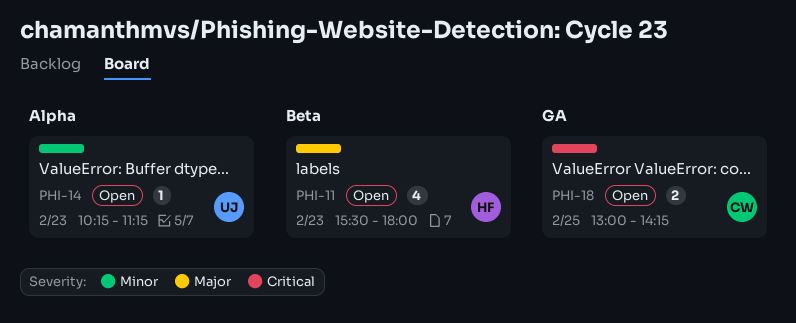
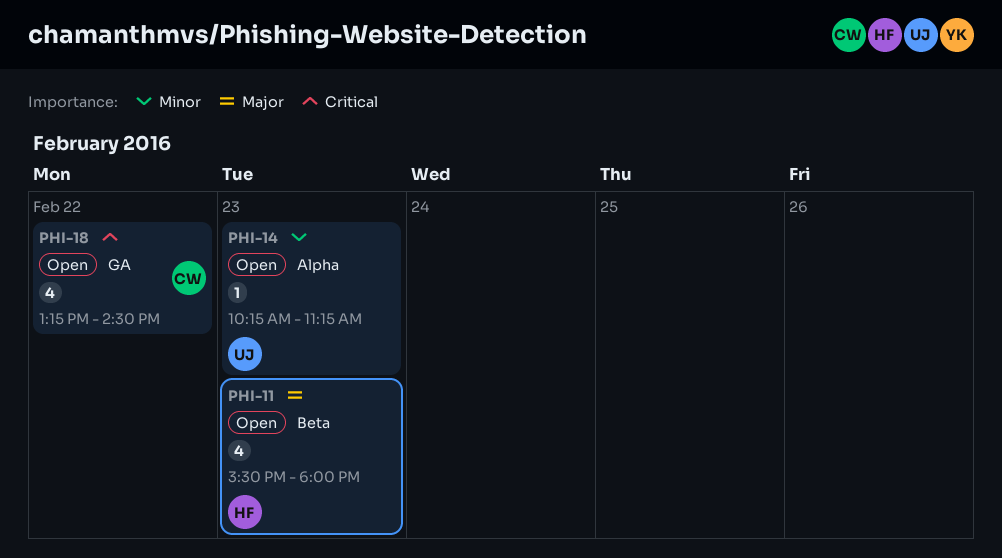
PHI-18, estimate: 2 -> 4
PHI-18, day: Feb 25 -> Feb 22
PHI-18, begins: 13:00 -> 13:15
PHI-18, ends: 14:15 -> 14:30

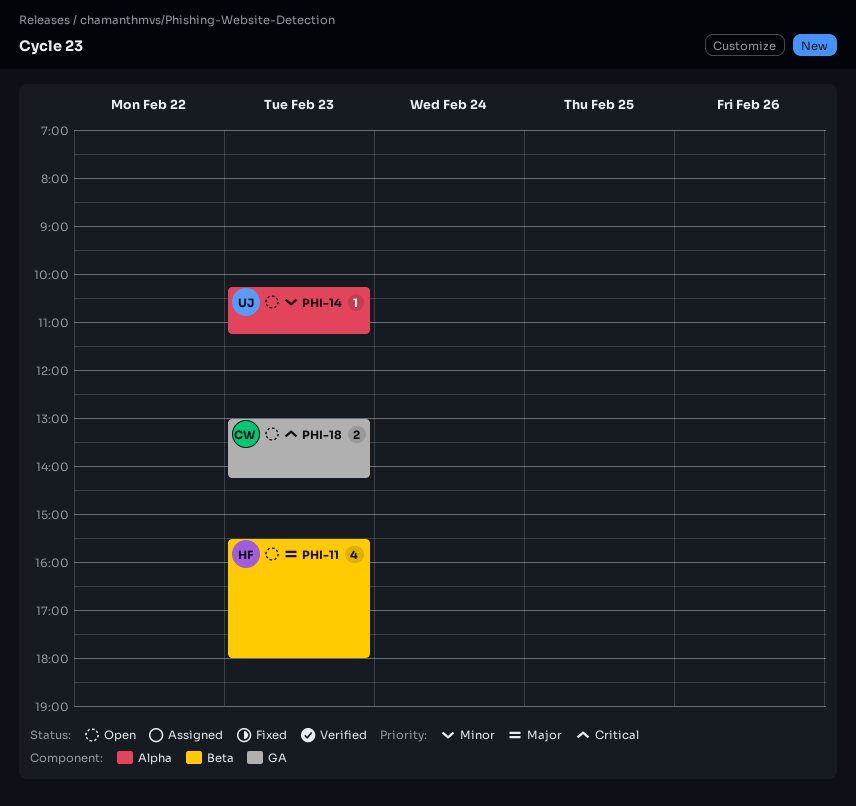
PHI-18, estimate: 4 -> 2
PHI-18, day: Feb 22 -> Feb 23
PHI-18, begins: 13:15 -> 13:00
PHI-18, ends: 14:30 -> 14:15

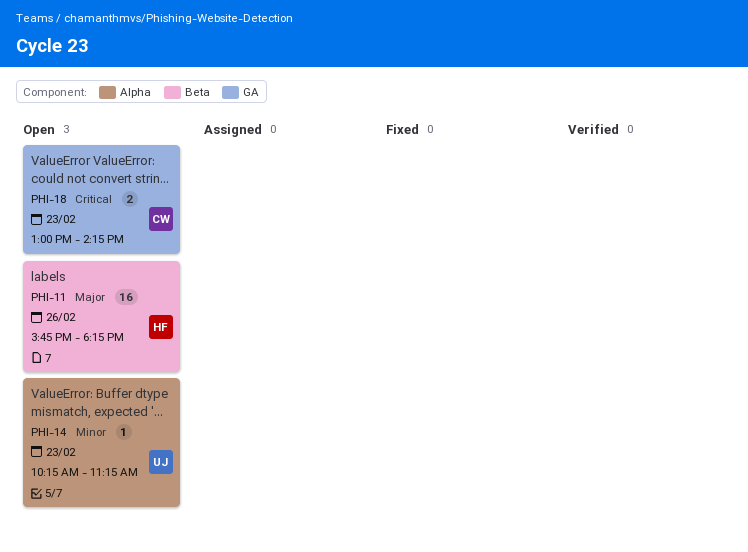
PHI-11, estimate: 4 -> 16
PHI-11, day: Feb 23 -> Feb 26
PHI-11, begins: 15:30 -> 15:45
PHI-11, ends: 18:00 -> 18:15

